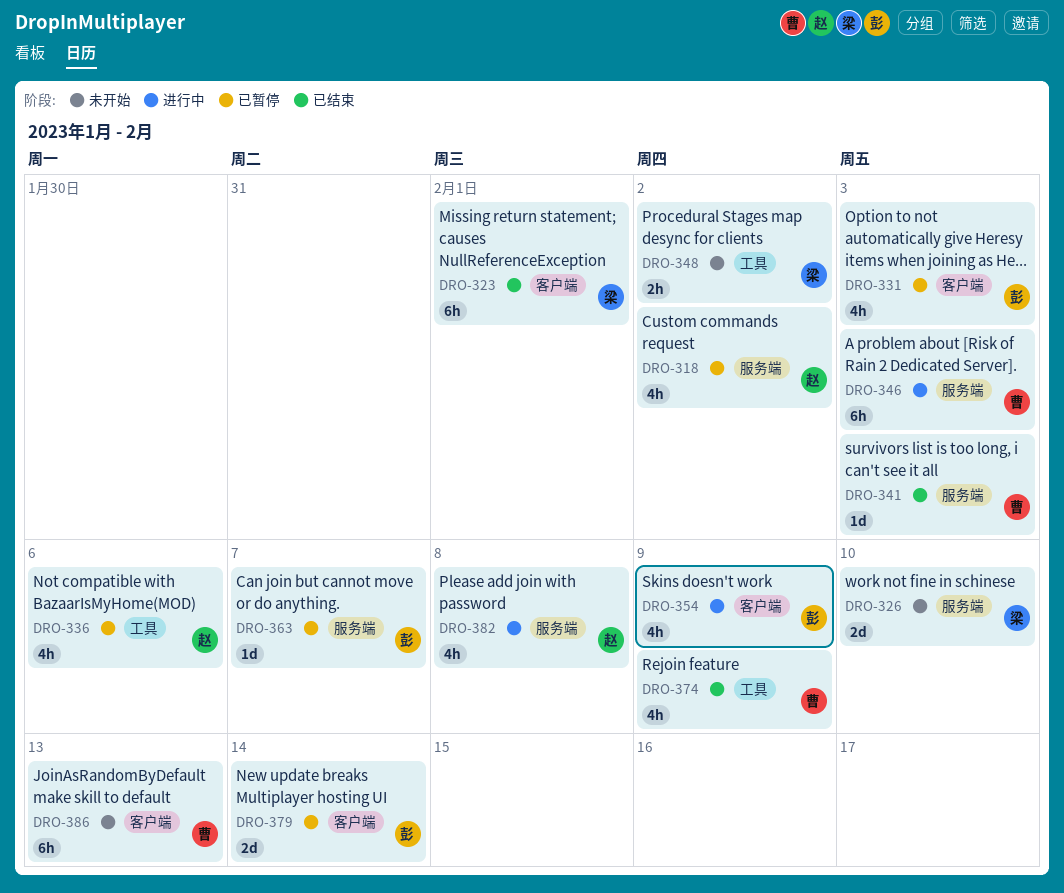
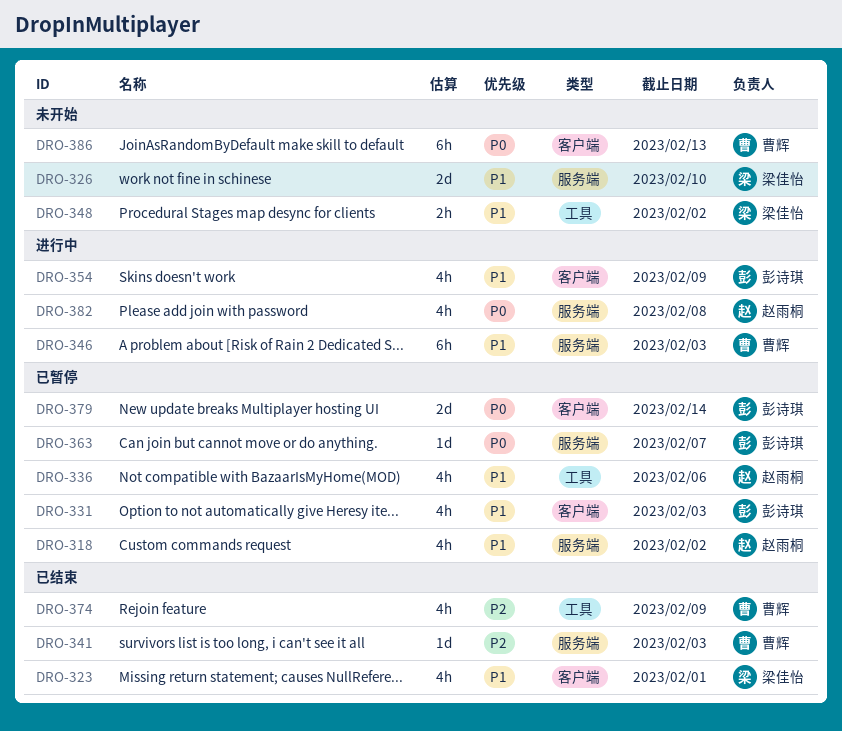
DRO-323, estimate: 6h -> 4h

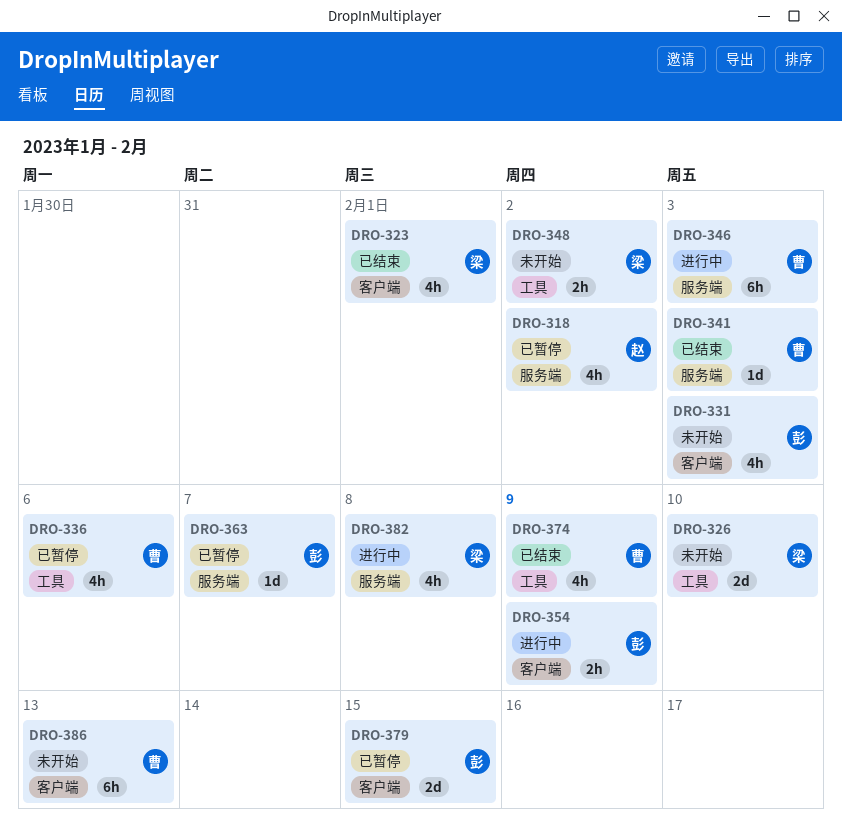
DRO-326, label: 服务端 -> 工具
DRO-331, status: 已暂停 -> 未开始
DRO-336, owner: 赵雨桐 -> 曹辉
DRO-354, estimate: 4h -> 2h
DRO-379, due: Feb 14 -> Feb 15
DRO-382, owner: 赵雨桐 -> 梁佳怡

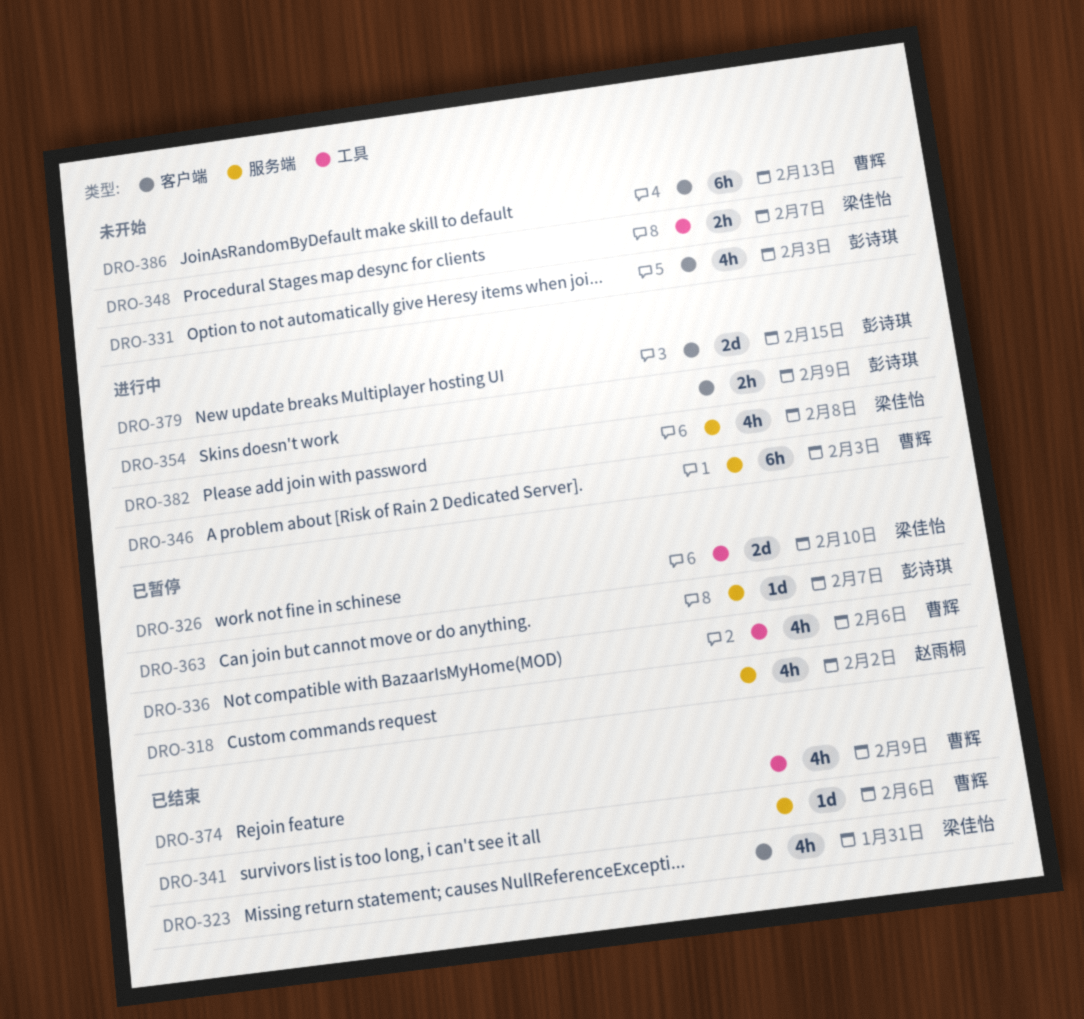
DRO-323, due: Feb 1 -> Jan 31
DRO-326, status: 未开始 -> 已暂停
DRO-341, due: Feb 3 -> Feb 6
DRO-348, due: Feb 2 -> Feb 7
DRO-379, status: 已暂停 -> 进行中

